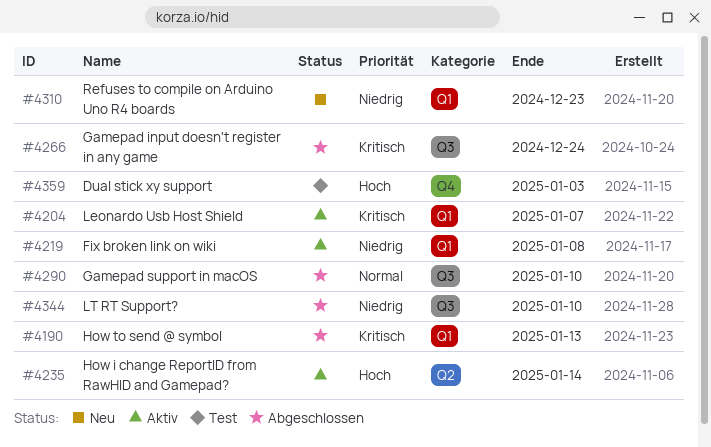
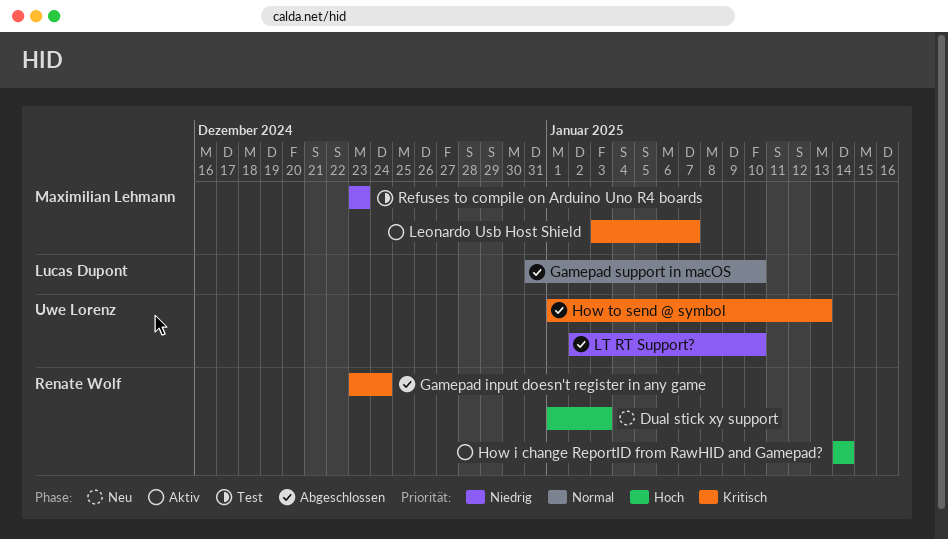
Dual stick xy support, status: Test -> Neu
Fix broken link on wiki: present -> none
Refuses to compile on Arduino Uno R4 boards, status: Neu -> Test

